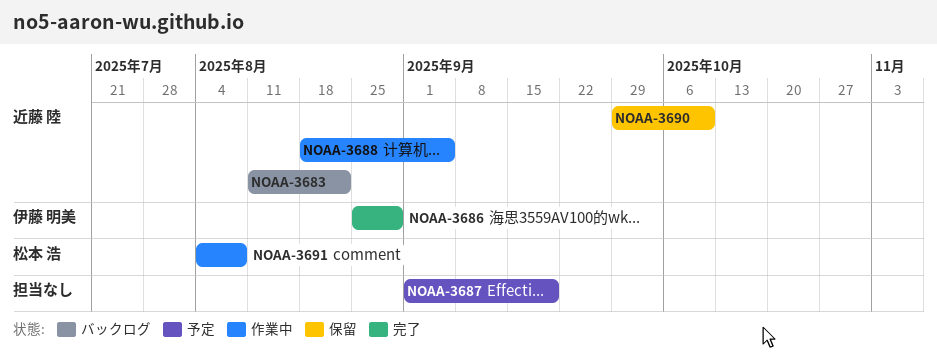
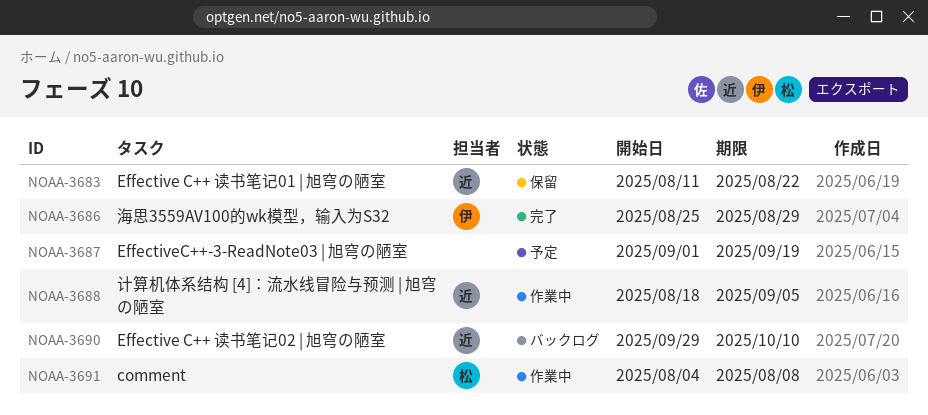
NOAA-3683, status: バックログ -> 保留
NOAA-3690, status: 保留 -> バックログ

